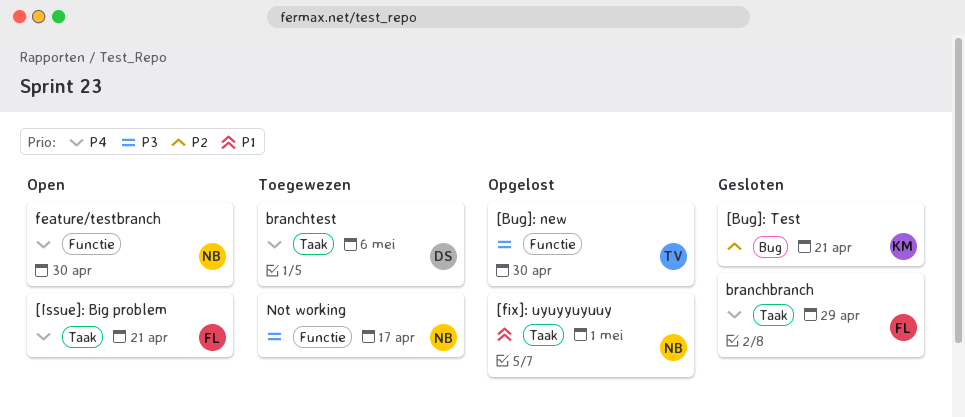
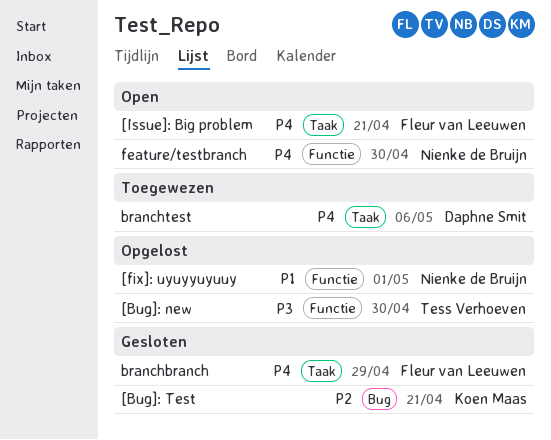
[fix]: uyuyyuyuuy, label: Taak -> Functie
Not working: present -> none

